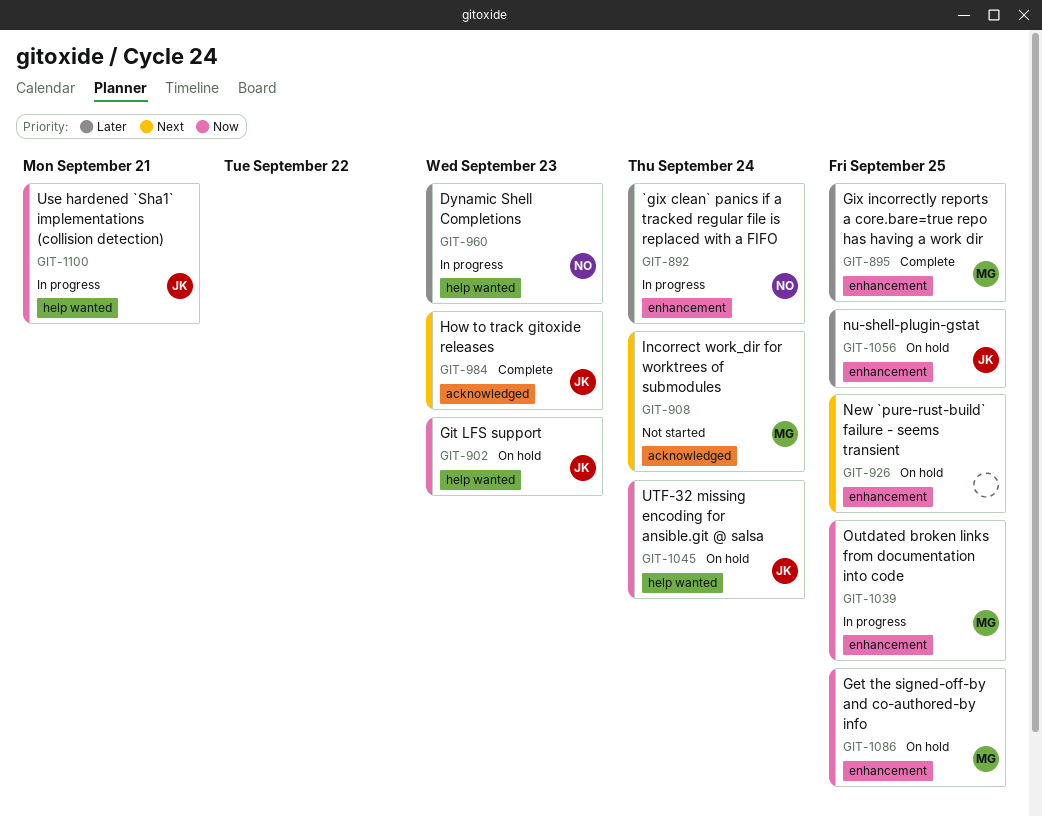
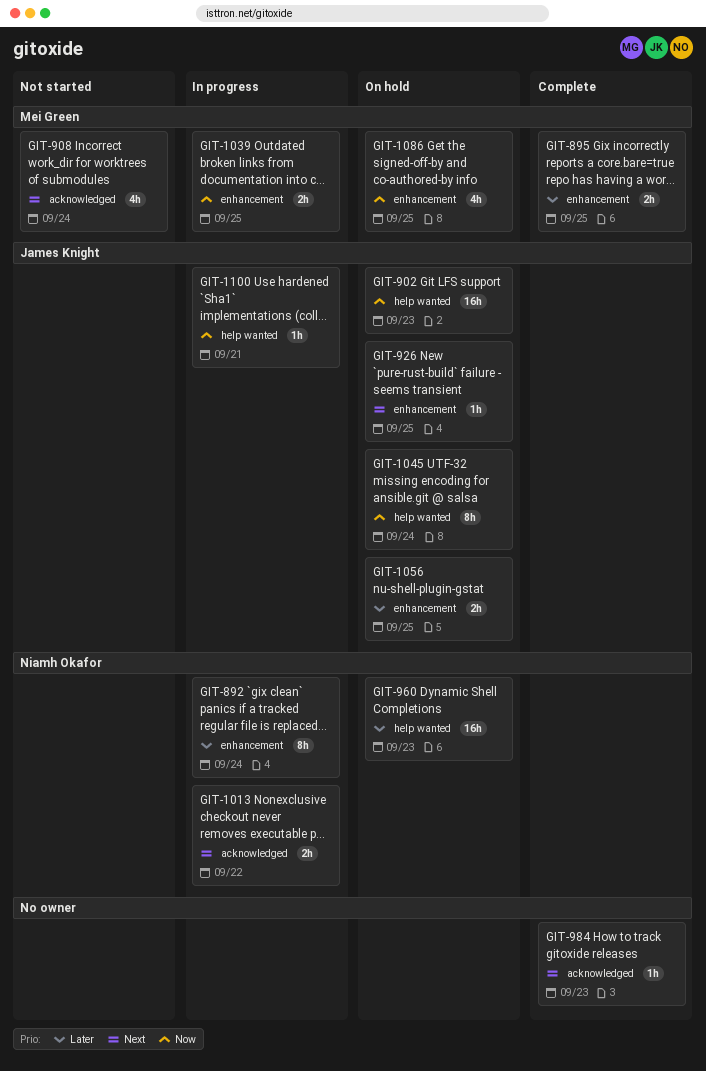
GIT-926, owner: none -> James Knight
GIT-960, status: In progress -> On hold
GIT-984, owner: James Knight -> none
GIT-1013: none -> present

